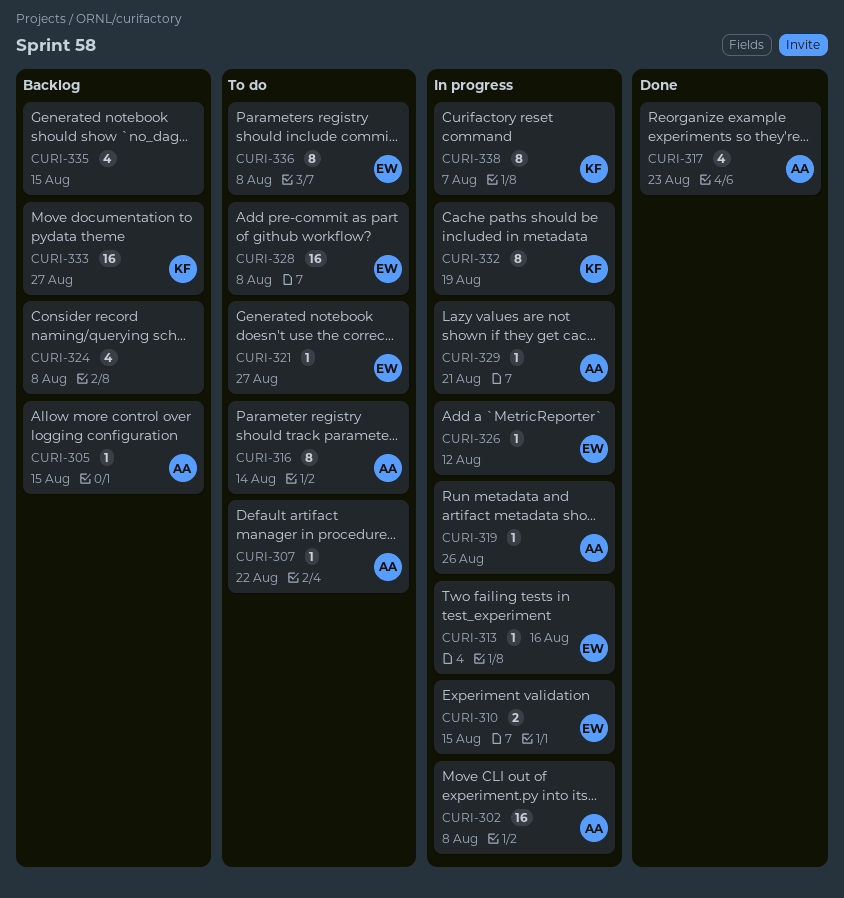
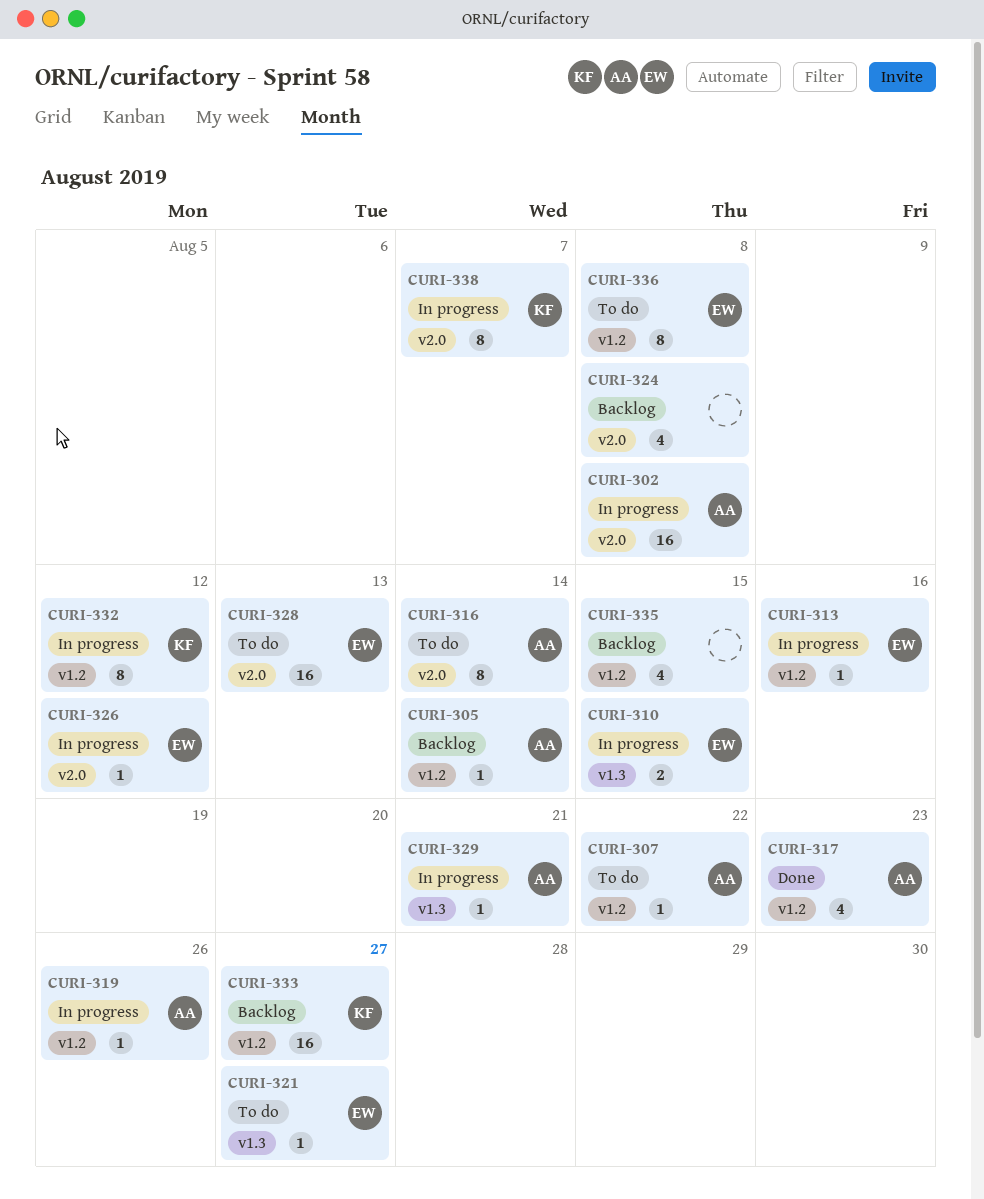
CURI-305, due: Aug 15 -> Aug 14
CURI-328, due: Aug 8 -> Aug 13
CURI-332, due: Aug 19 -> Aug 12

